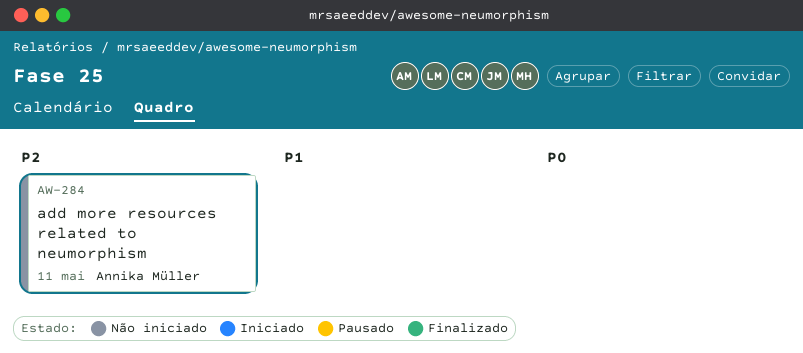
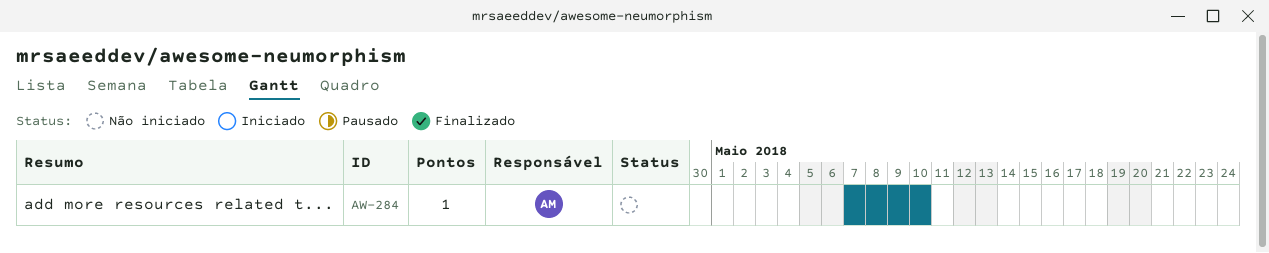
AW-284, due: May 11 -> May 10

